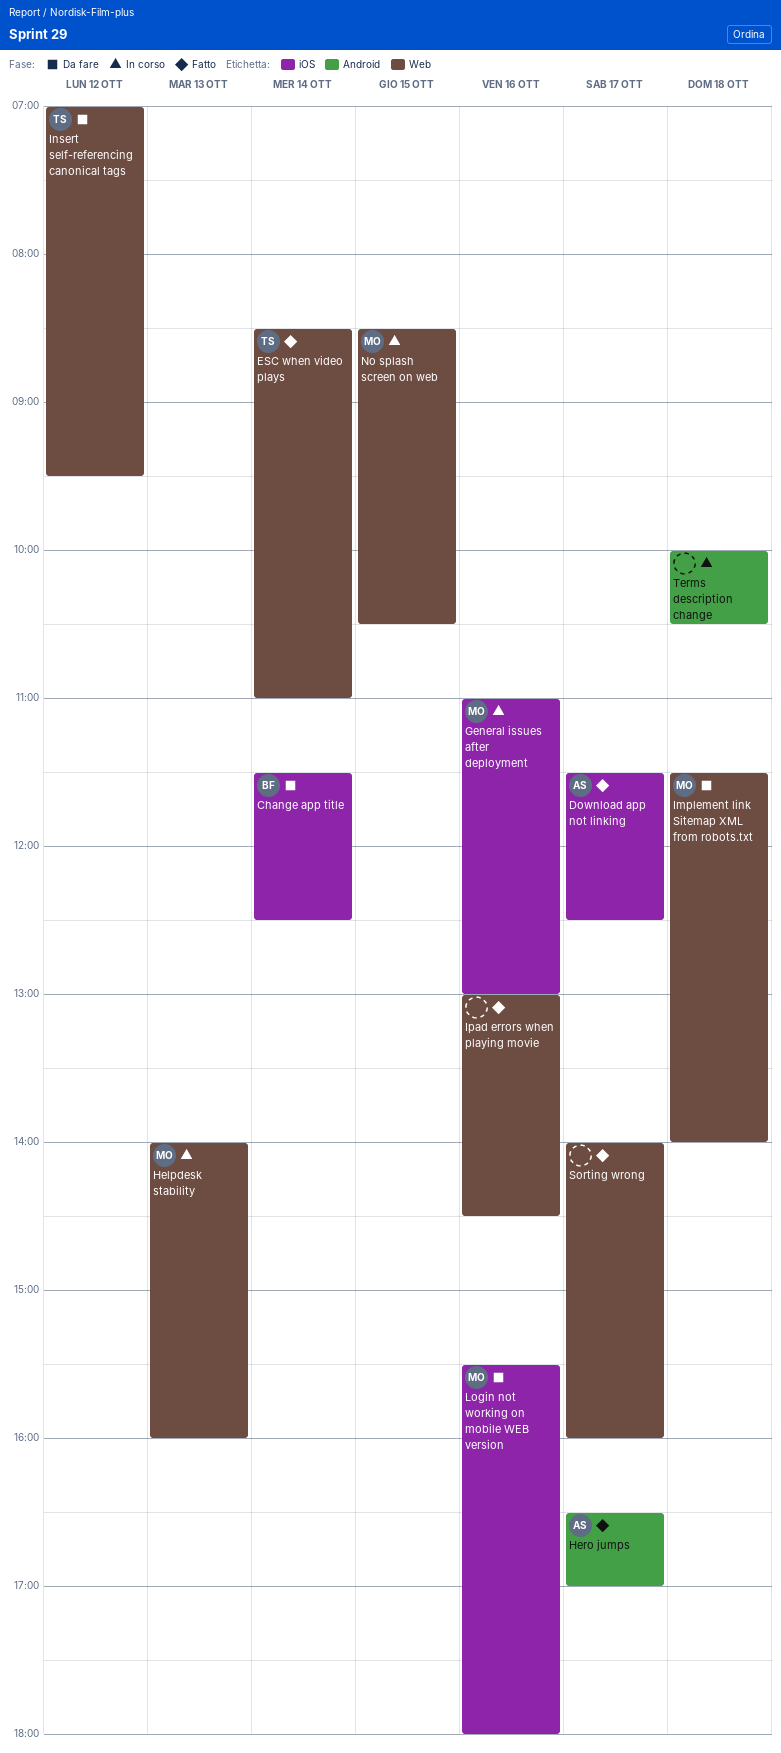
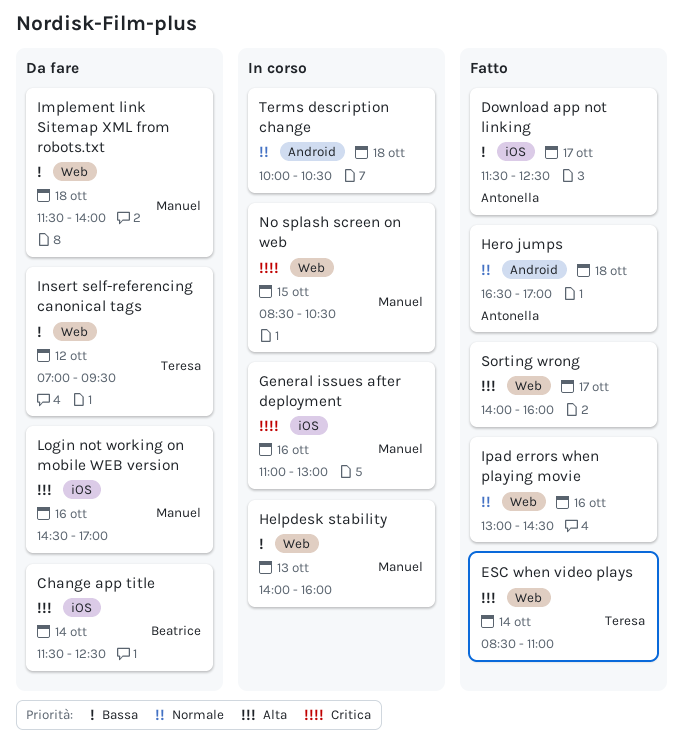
Hero jumps, day: Oct 17 -> Oct 18
Login not working on mobile WEB version, begins: 15:30 -> 14:30
Login not working on mobile WEB version, ends: 18:00 -> 17:00

